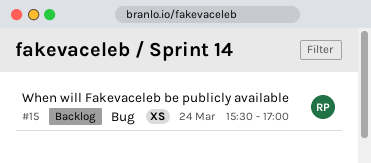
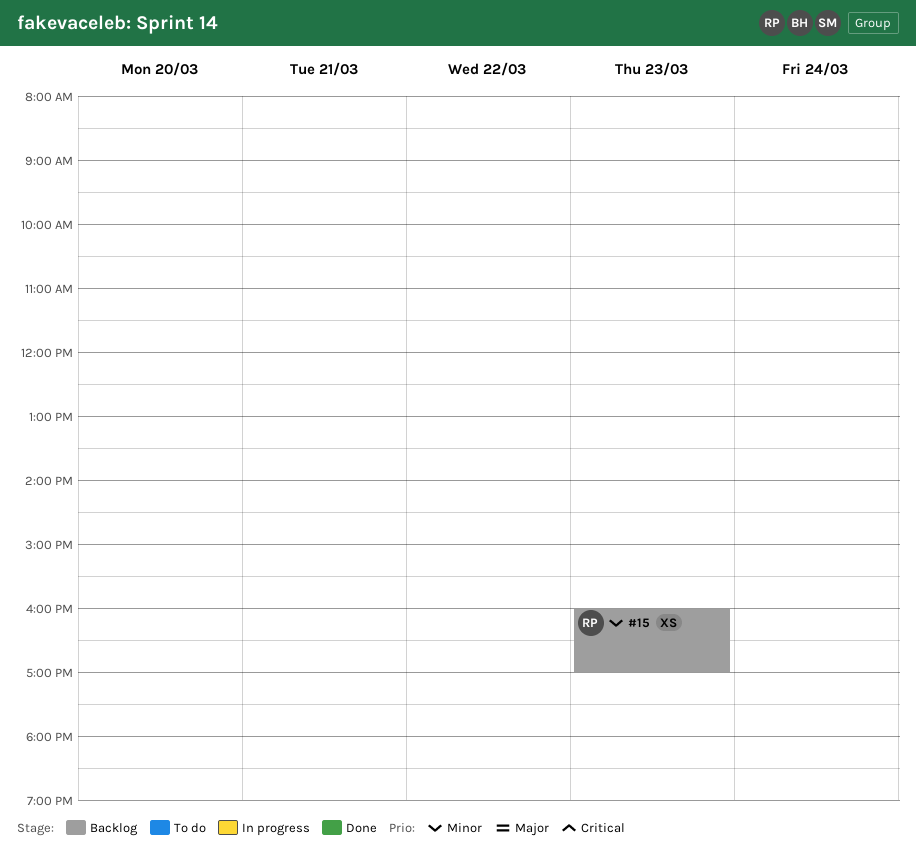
#15, day: Mar 24 -> Mar 23
#15, begins: 15:30 -> 16:00

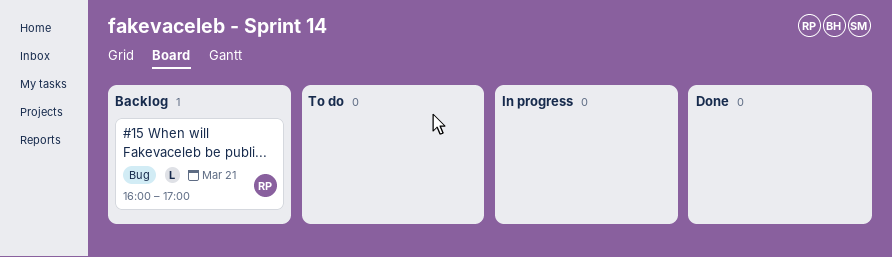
#15, estimate: XS -> L
#15, day: Mar 23 -> Mar 21

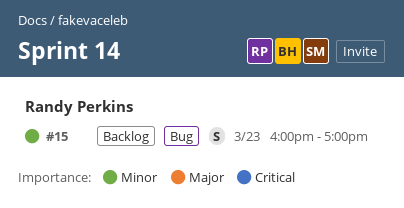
#15, estimate: L -> S
#15, day: Mar 21 -> Mar 23

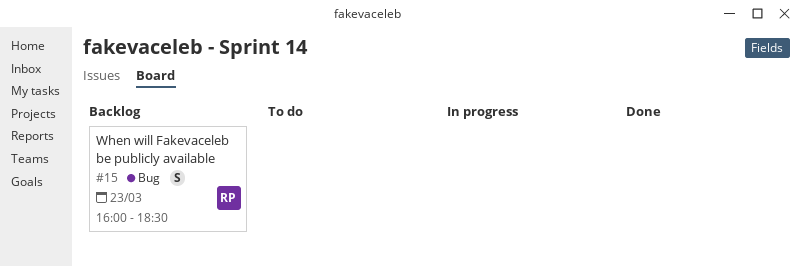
#15, ends: 17:00 -> 18:30

